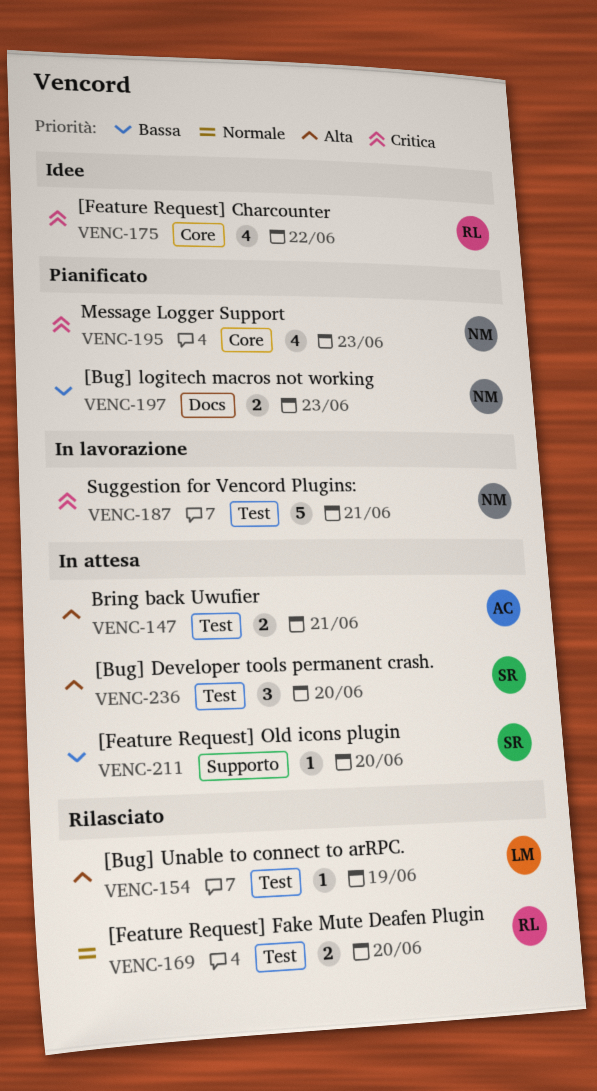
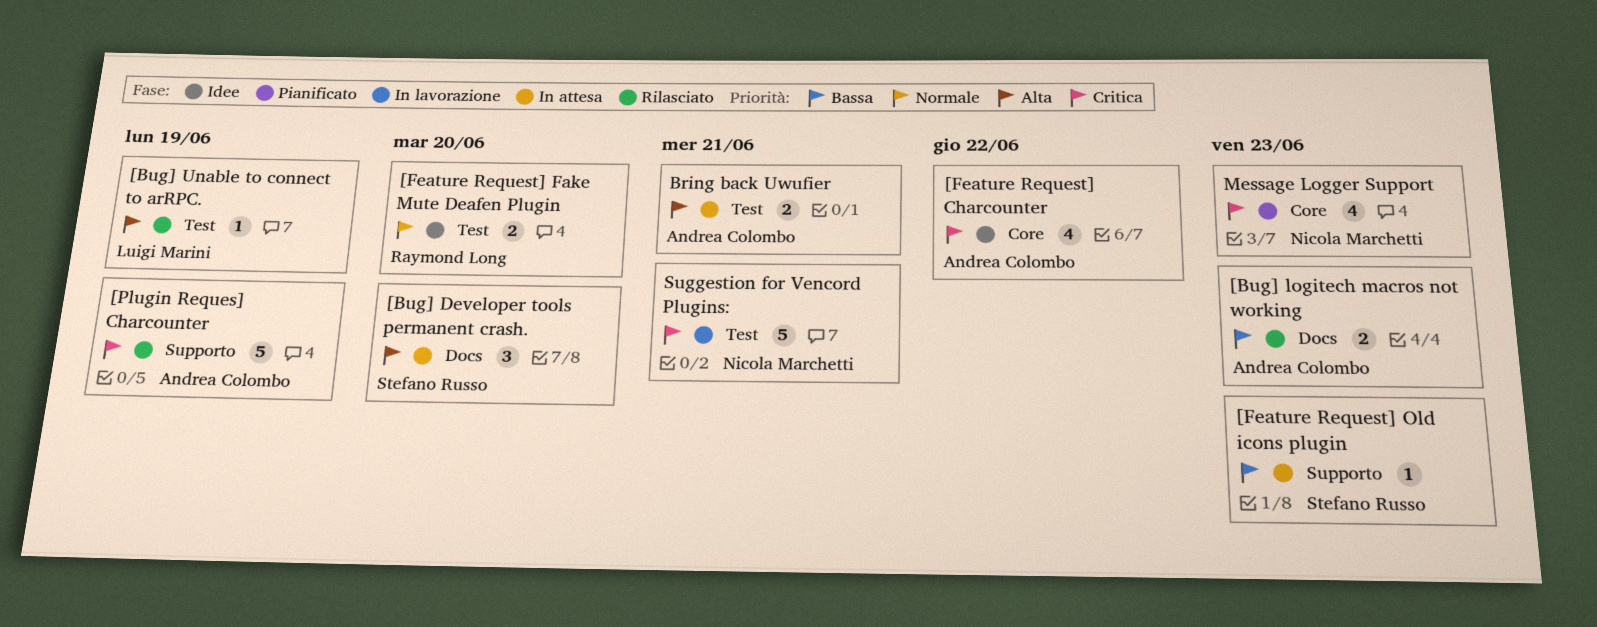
[Bug] Developer tools permanent crash., label: Test -> Docs
[Bug] logitech macros not working, status: Pianificato -> Rilasciato
[Bug] logitech macros not working, owner: Nicola Marchetti -> Andrea Colombo
[Feature Request] Charcounter, owner: Raymond Long -> Andrea Colombo
[Feature Request] Fake Mute Deafen Plugin, status: Rilasciato -> Idee
[Feature Request] Old icons plugin, due: Jun 20 -> Jun 23
[Plugin Reques] Charcounter: none -> present

